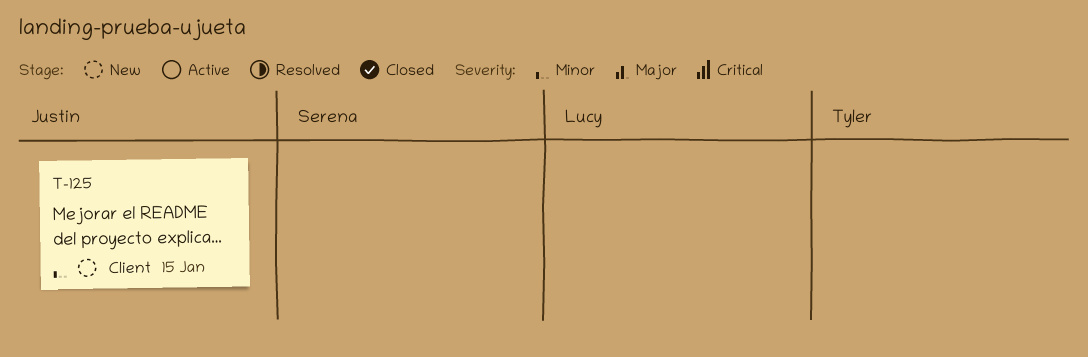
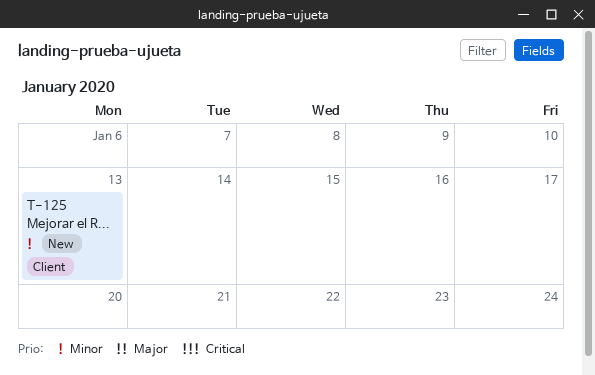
T-125, due: Jan 15 -> Jan 13

